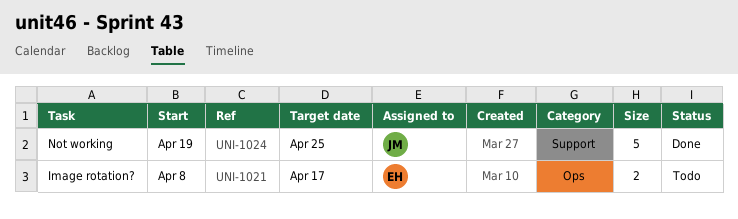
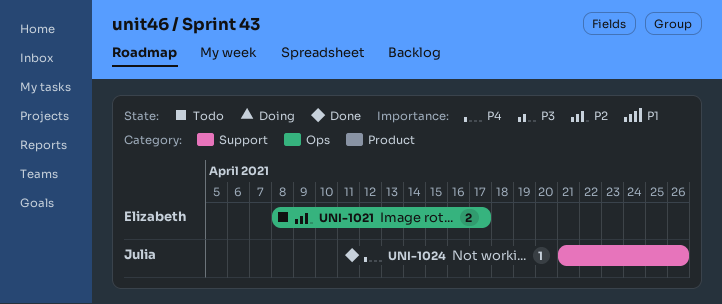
UNI-1024, estimate: 5 -> 1
UNI-1024, start: Apr 19 -> Apr 21
UNI-1024, due: Apr 25 -> Apr 26

